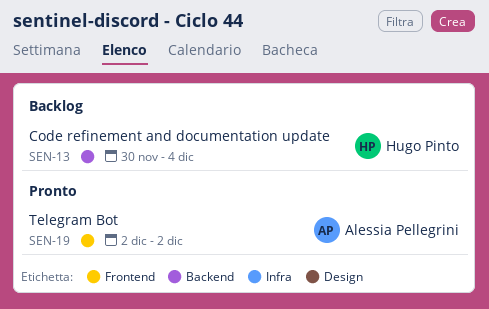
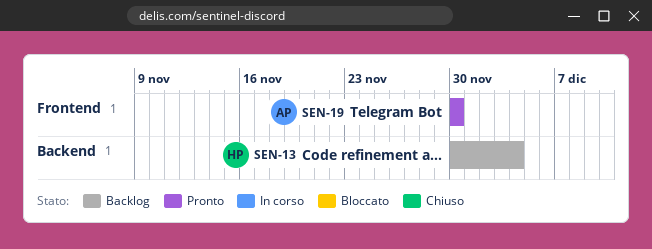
SEN-19, start: Dec 2 -> Nov 30
SEN-19, due: Dec 2 -> Nov 30

